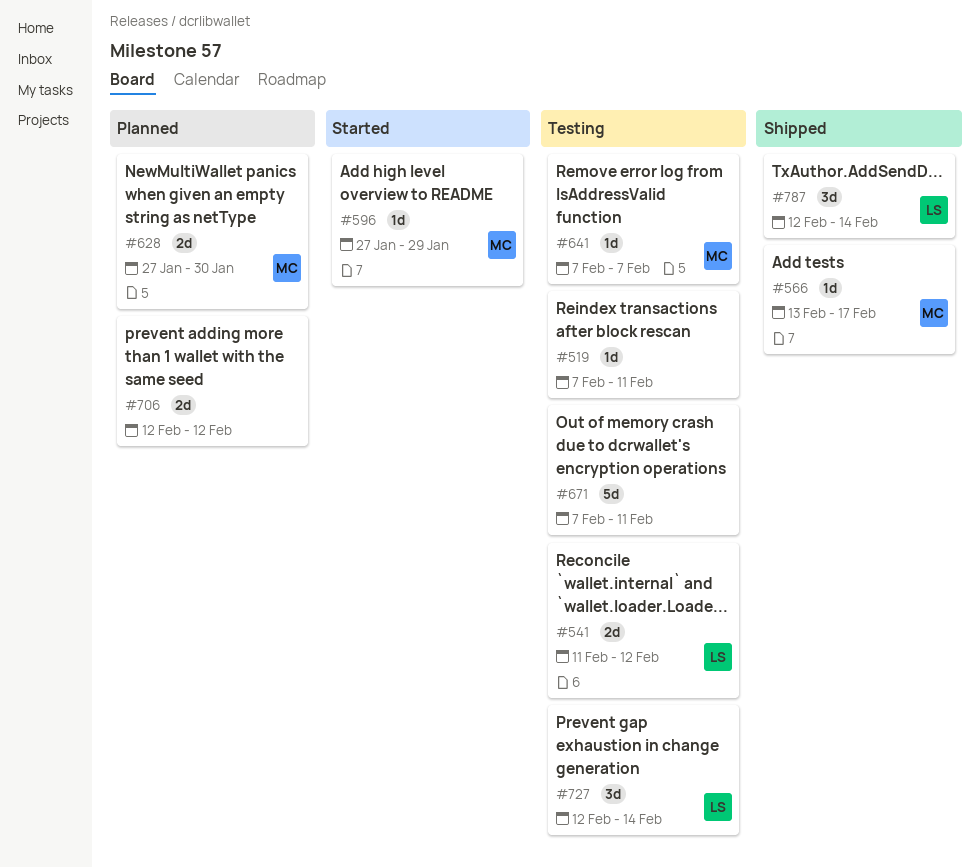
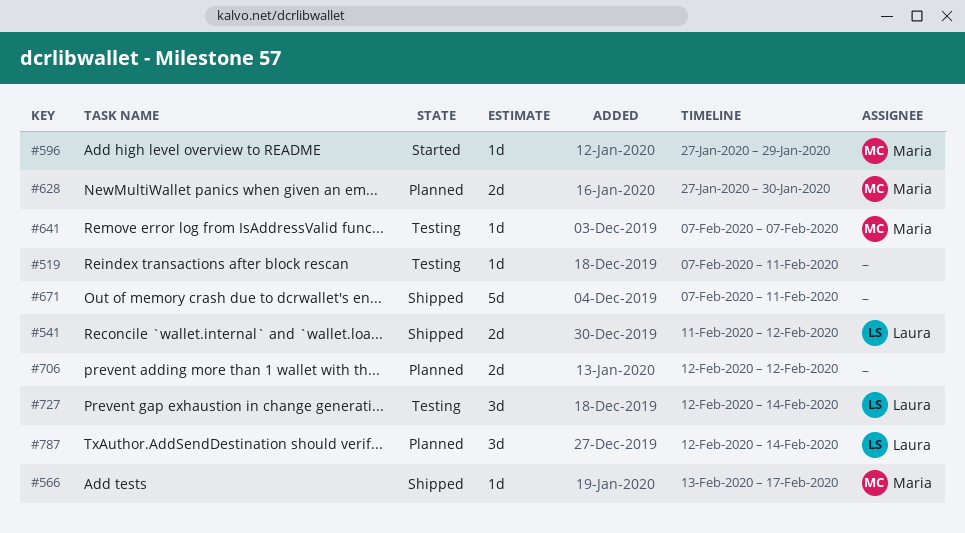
#541, status: Testing -> Shipped
#671, status: Testing -> Shipped
#787, status: Shipped -> Planned

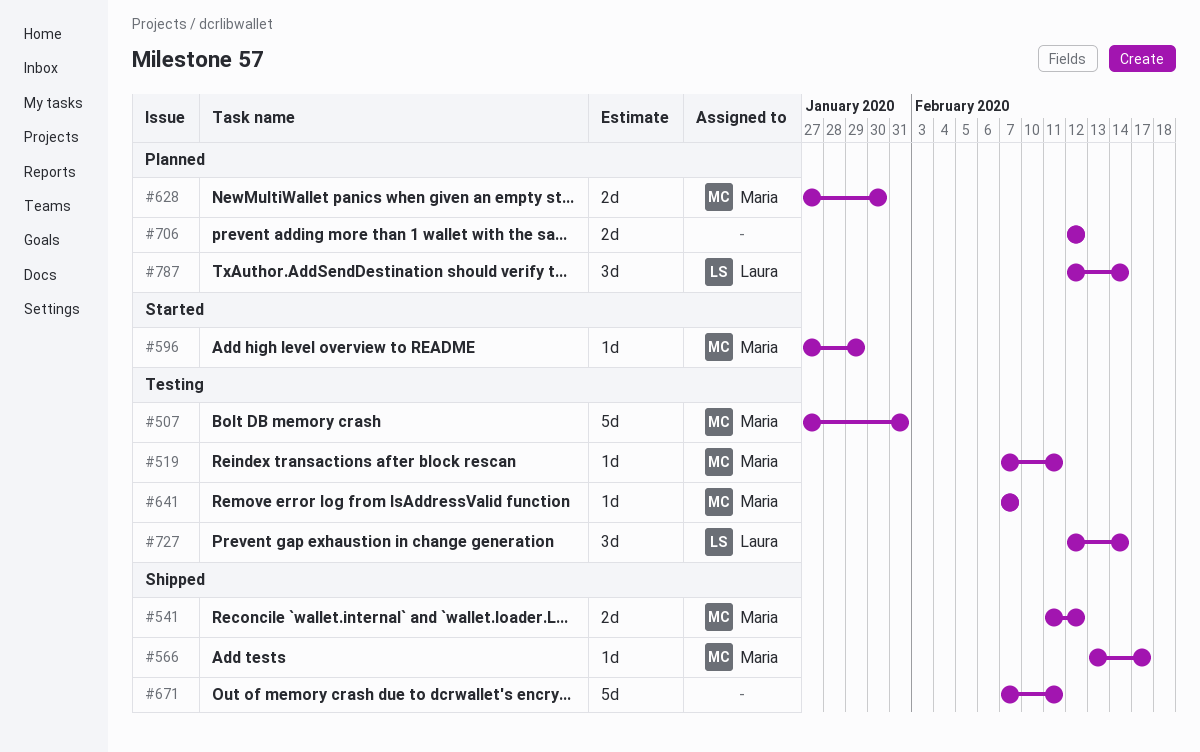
#507: none -> present
#519, owner: none -> Maria
#541, owner: Laura -> Maria

